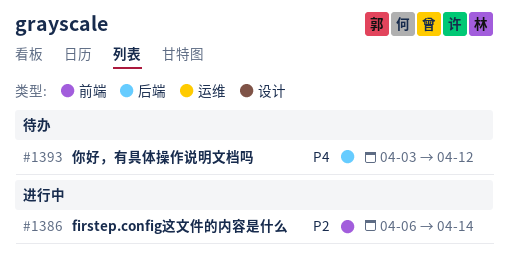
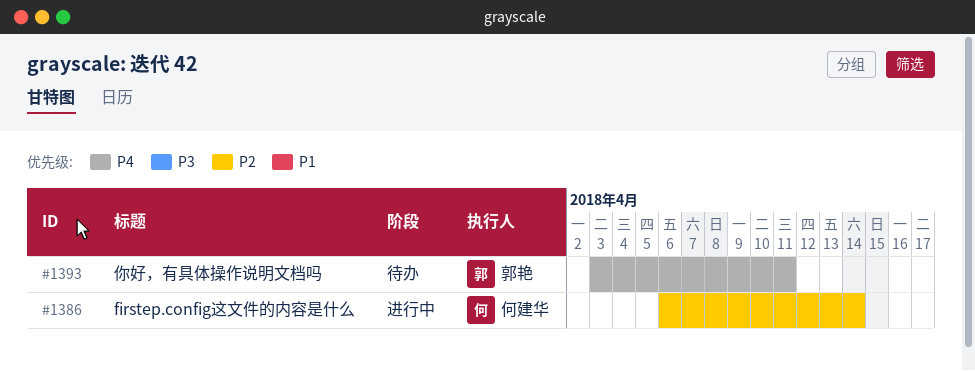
#1393, due: Apr 12 -> Apr 11

